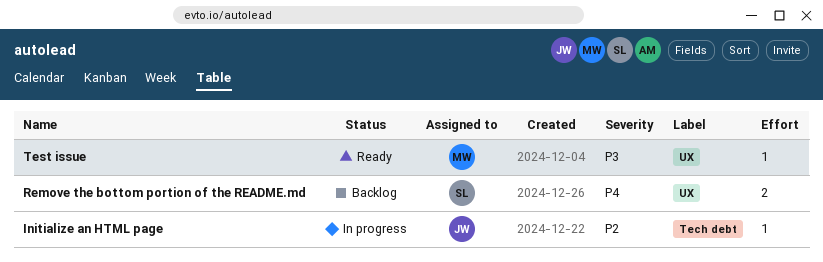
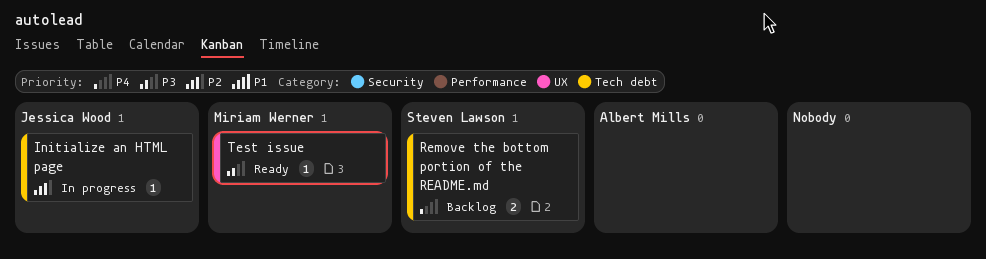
Remove the bottom portion of the README.md, label: UX -> Tech debt

